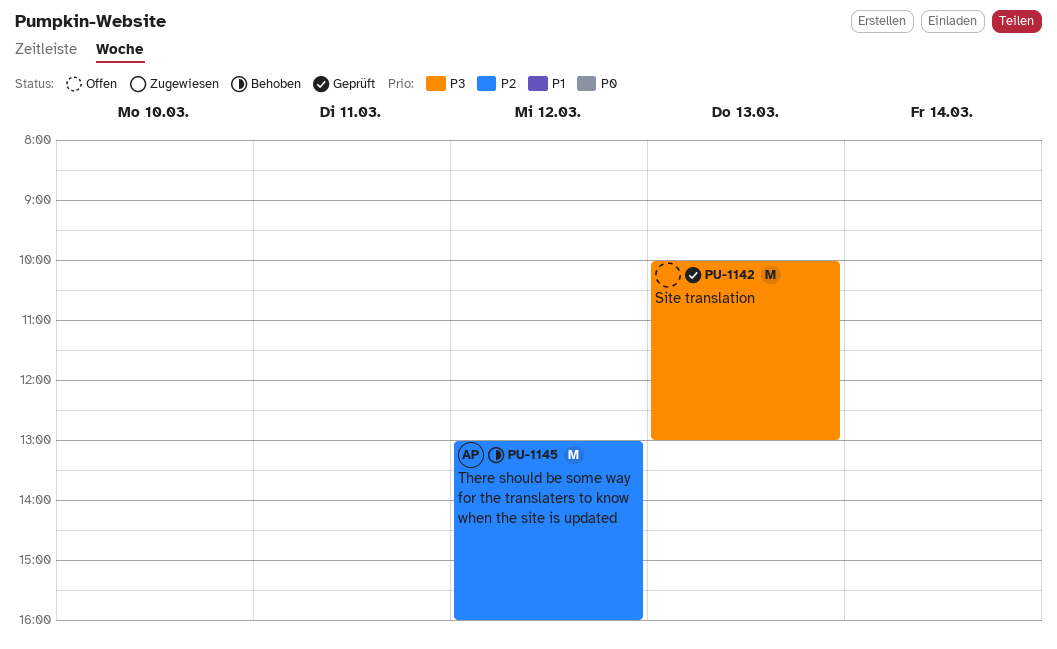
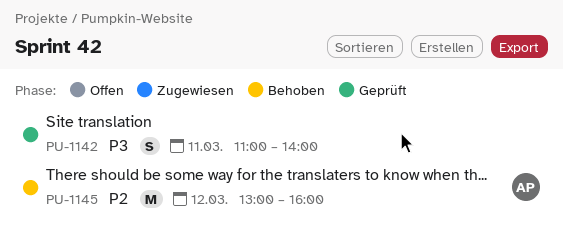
PU-1142, estimate: M -> S
PU-1142, day: Mar 13 -> Mar 11
PU-1142, begins: 10:00 -> 11:00
PU-1142, ends: 13:00 -> 14:00

